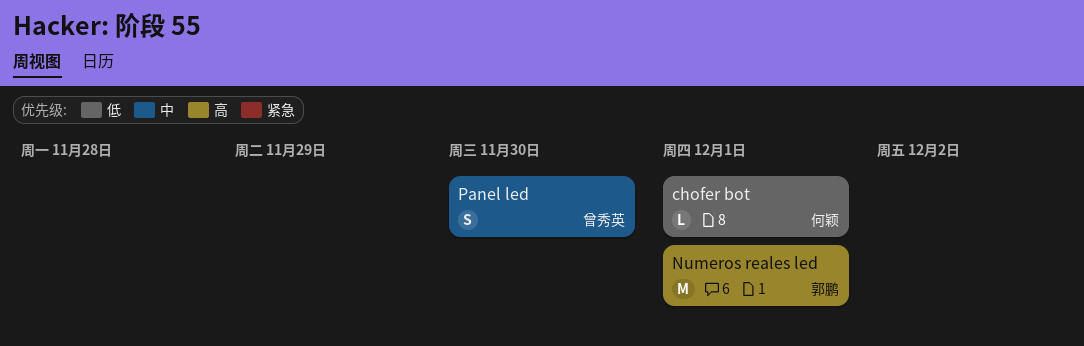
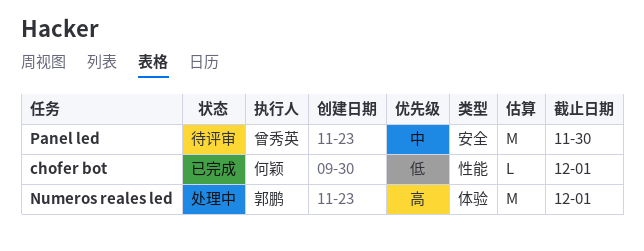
Panel led, estimate: S -> M

